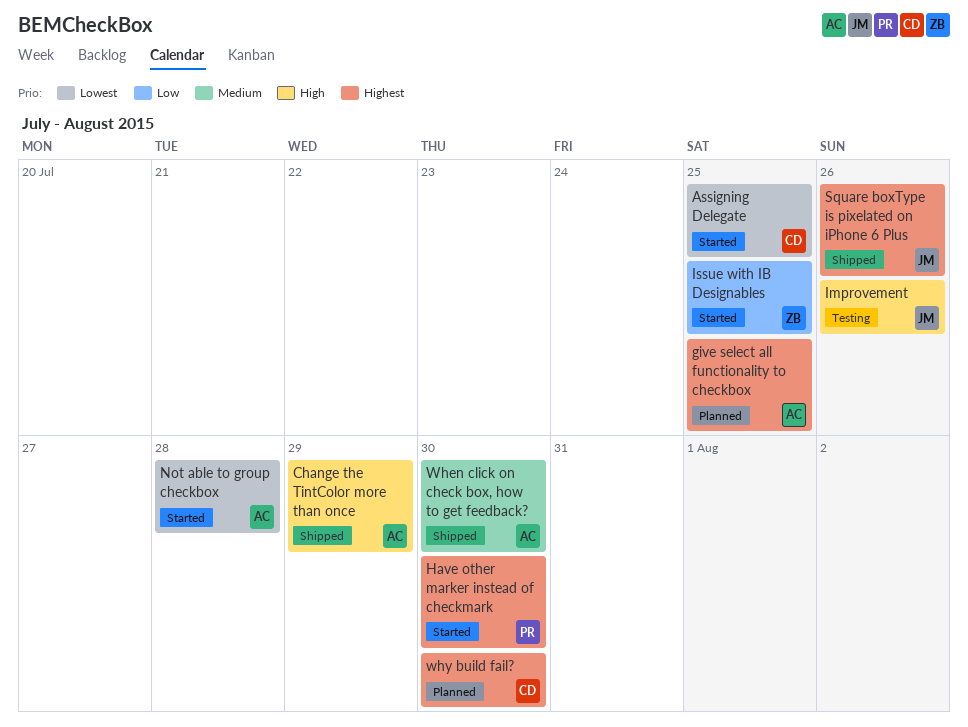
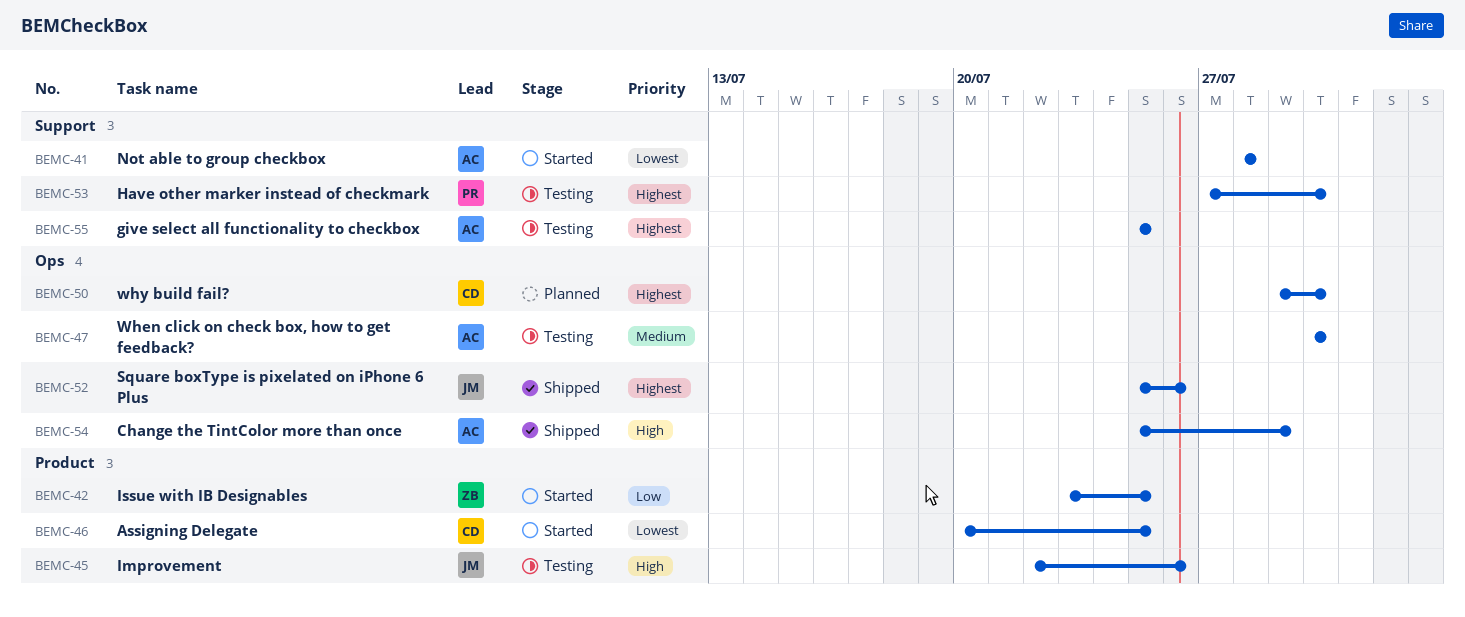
give select all functionality to checkbox, status: Planned -> Testing
Have other marker instead of checkmark, status: Started -> Testing
When click on check box, how to get feedback?, status: Shipped -> Testing

